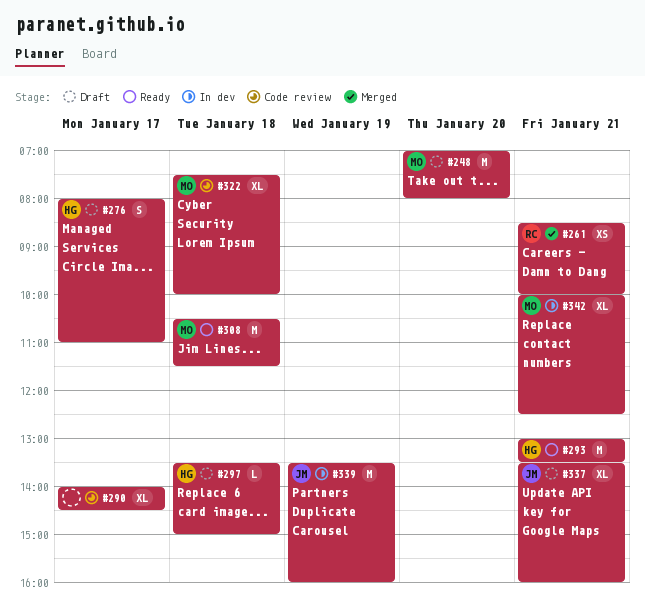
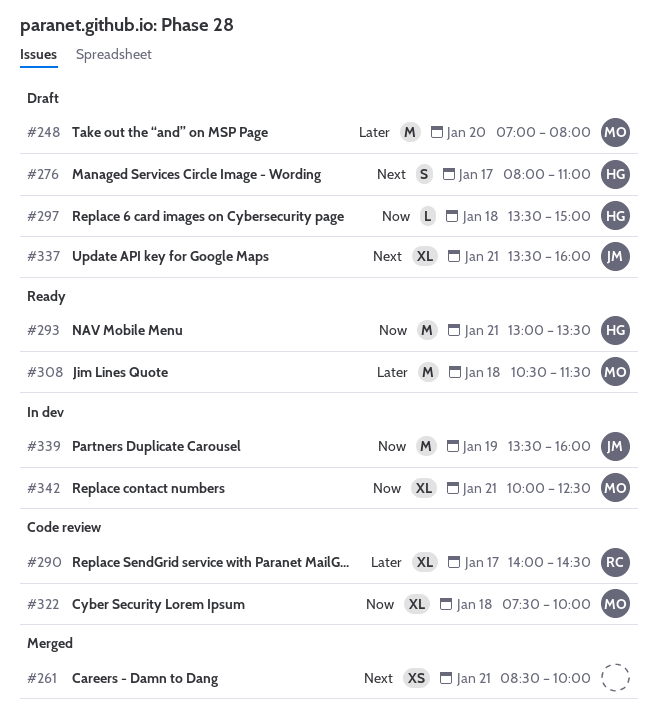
#261, owner: RC -> none
#290, owner: none -> RC

